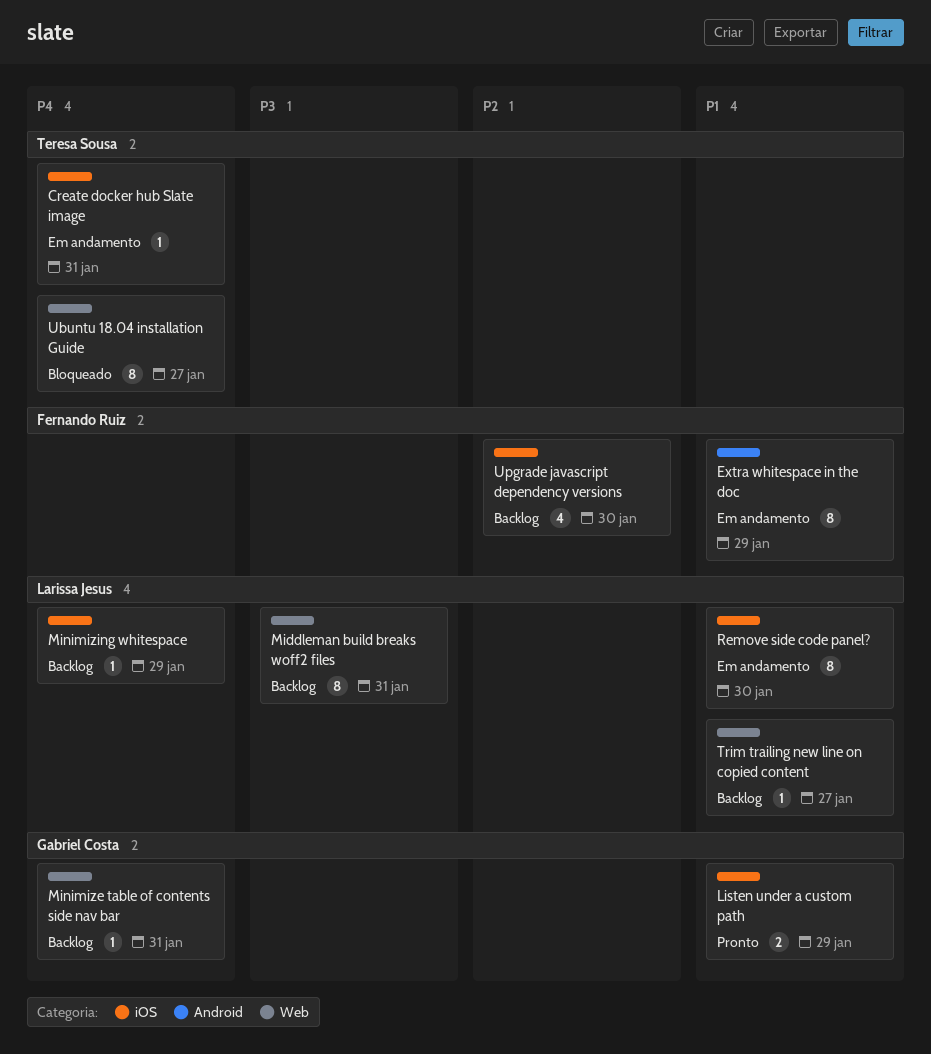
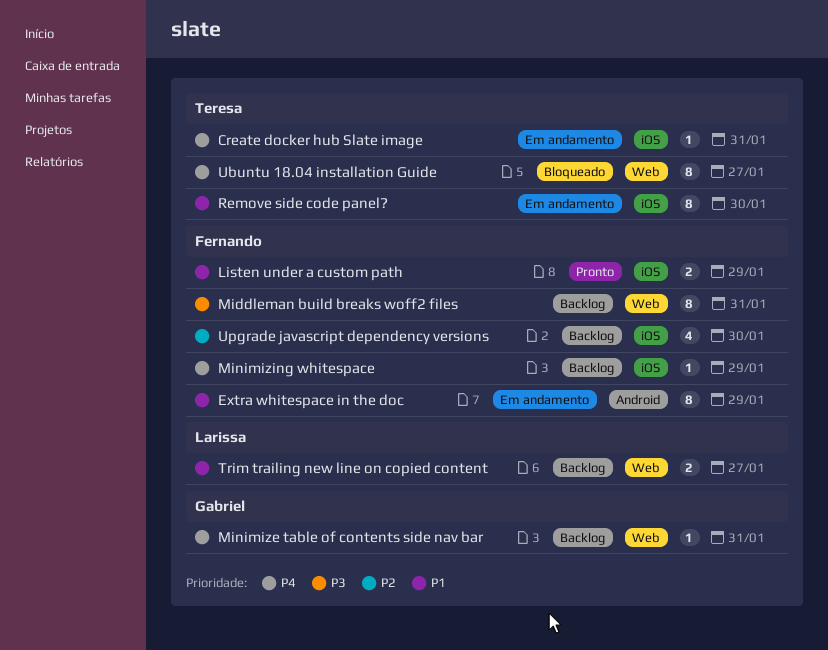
Listen under a custom path, owner: Gabriel Costa -> Fernando Ruiz
Middleman build breaks woff2 files, owner: Larissa Jesus -> Fernando Ruiz
Minimizing whitespace, owner: Larissa Jesus -> Fernando Ruiz
Remove side code panel?, owner: Larissa Jesus -> Teresa Sousa
Trim trailing new line on copied content, estimate: 1 -> 2

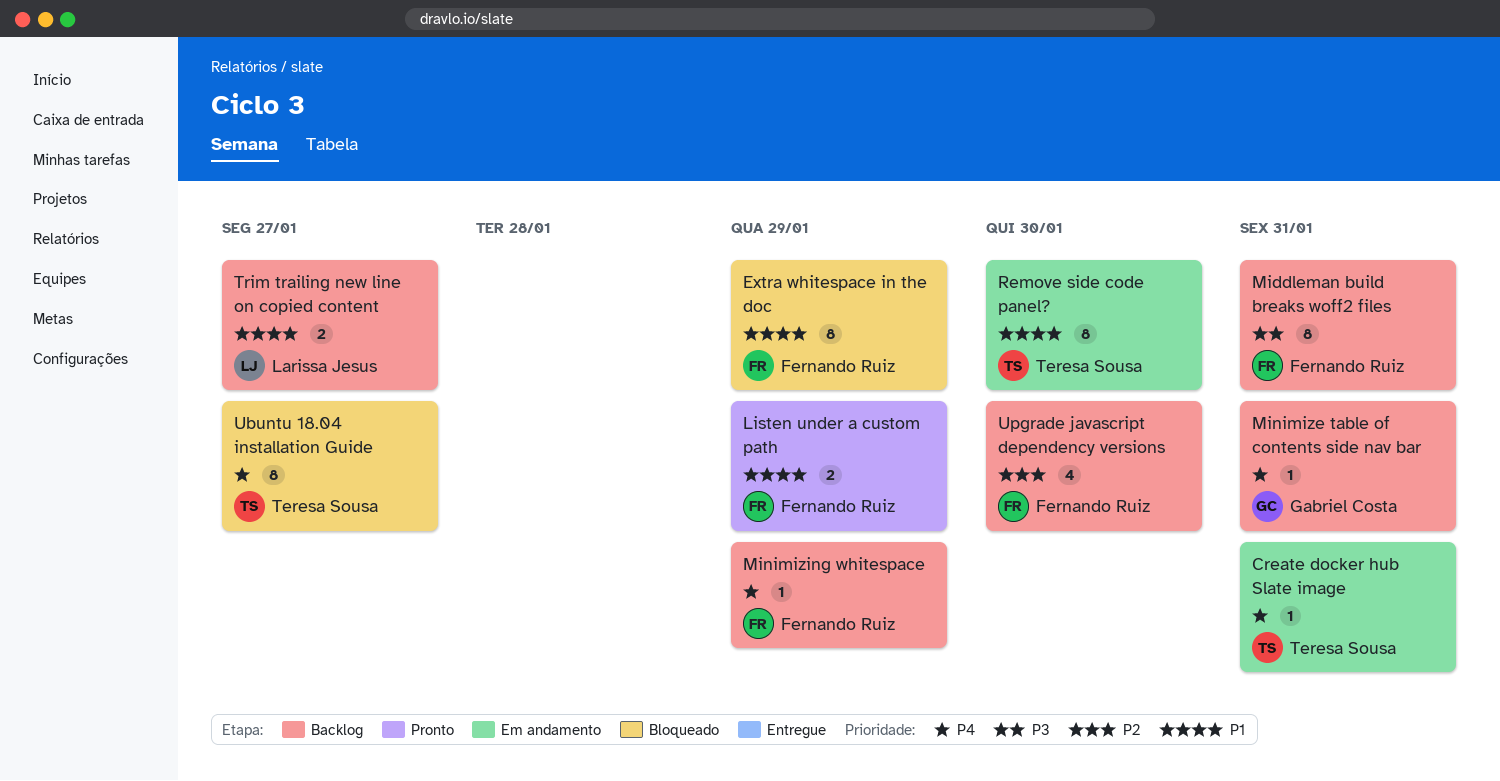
Extra whitespace in the doc, status: Em andamento -> Bloqueado

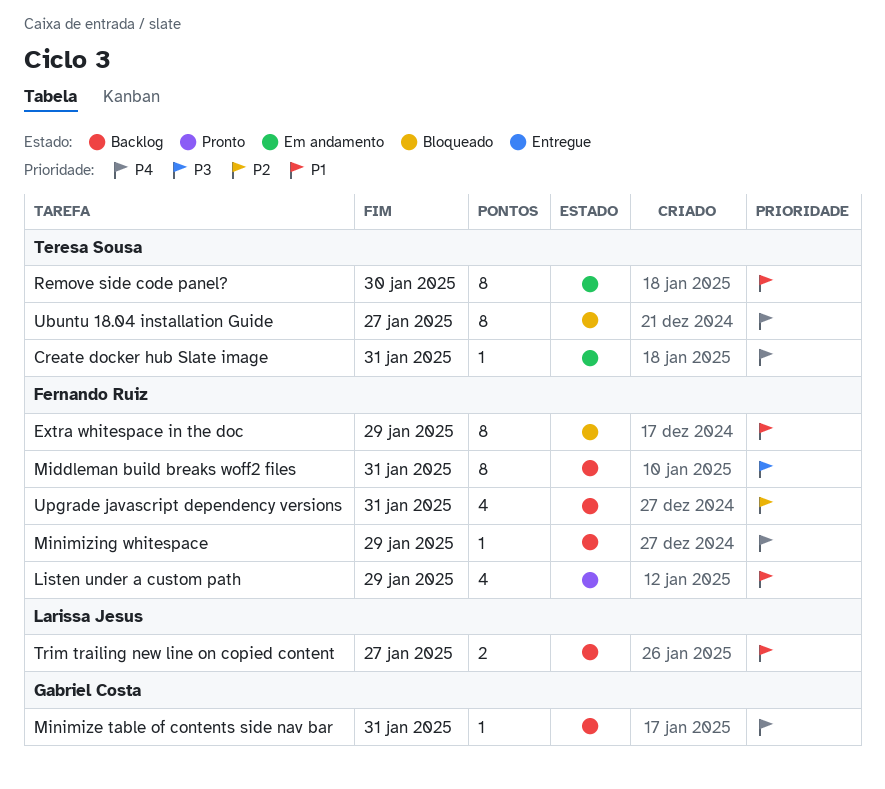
Listen under a custom path, estimate: 2 -> 4
Upgrade javascript dependency versions, due: Jan 30 -> Jan 31

